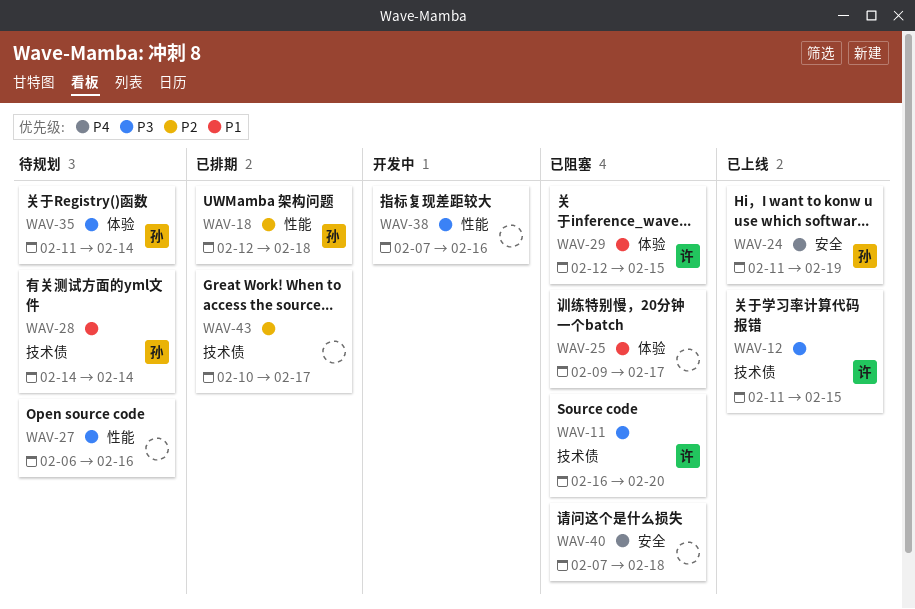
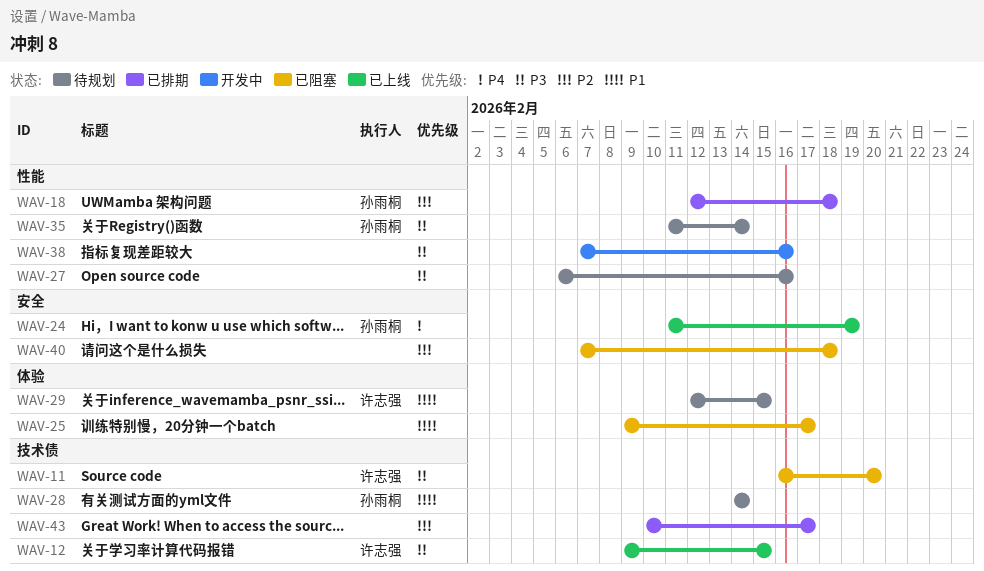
WAV-12, start: Feb 11 -> Feb 9
WAV-29, status: 已阻塞 -> 待规划
WAV-35, label: 体验 -> 性能
WAV-40, priority: P4 -> P2

